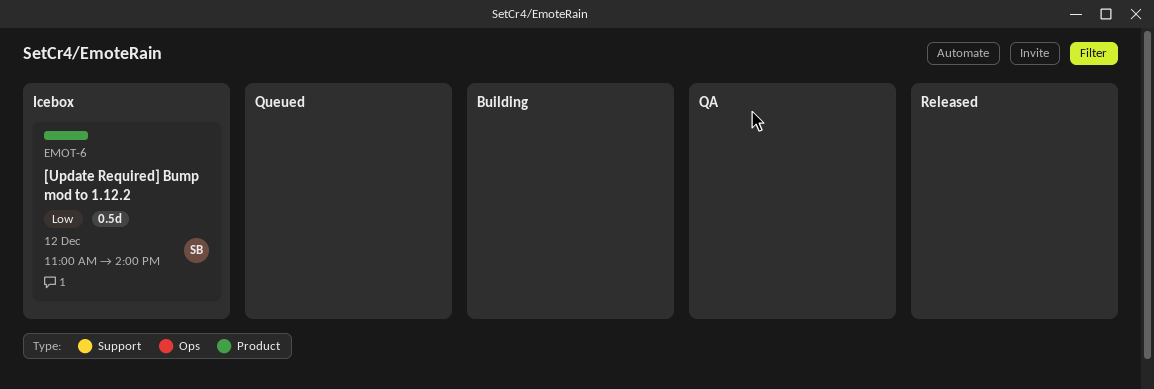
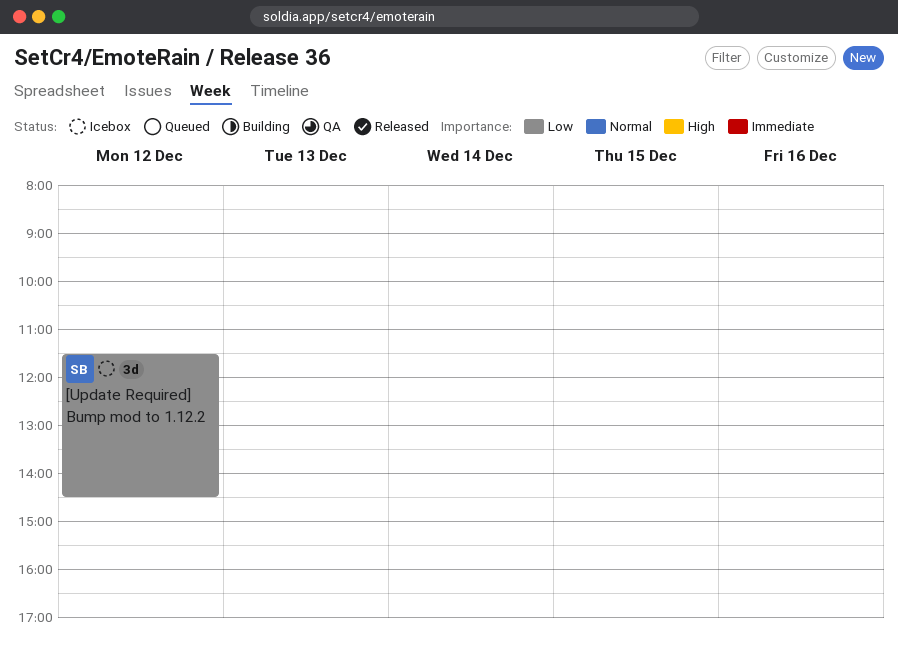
[Update Required] Bump mod to 1.12.2, estimate: 0.5d -> 3d
[Update Required] Bump mod to 1.12.2, begins: 11:00 -> 11:30
[Update Required] Bump mod to 1.12.2, ends: 14:00 -> 14:30

